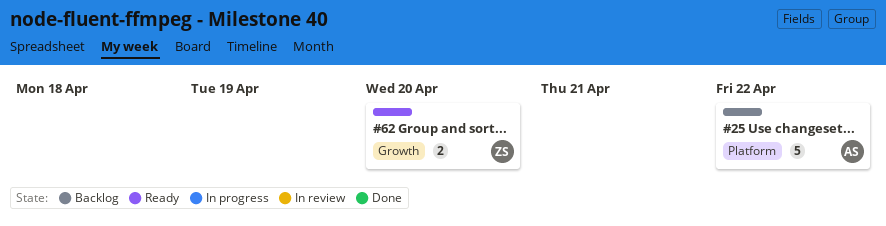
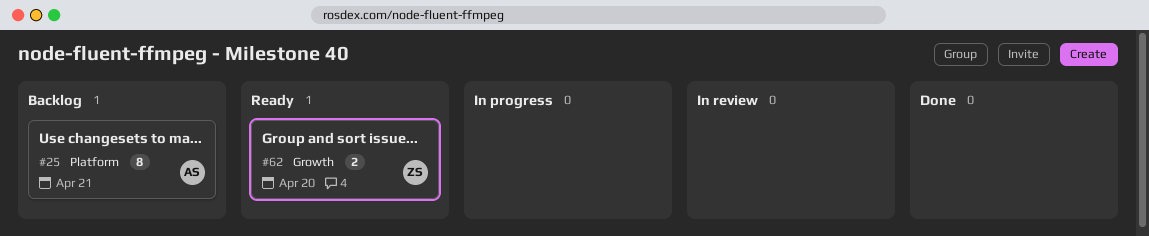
#25, estimate: 5 -> 8
#25, due: Apr 22 -> Apr 21

